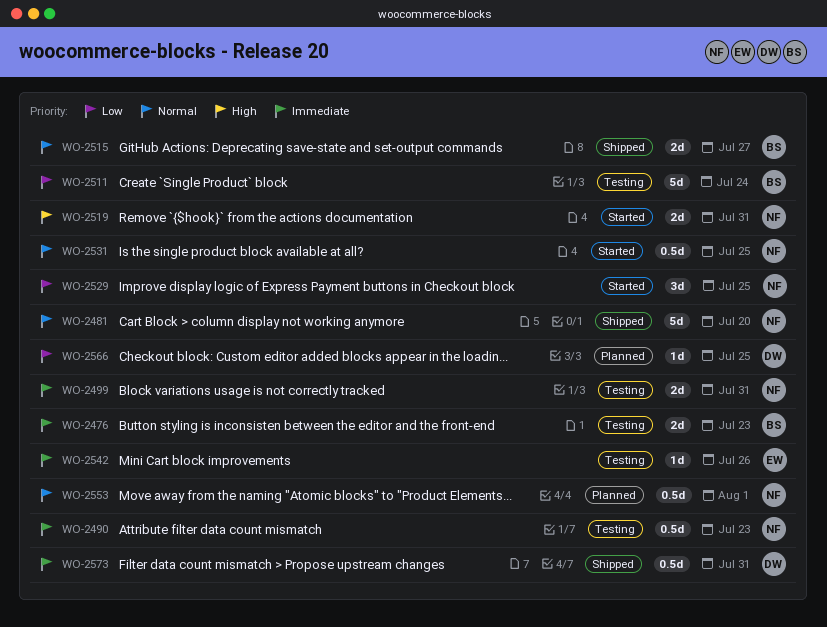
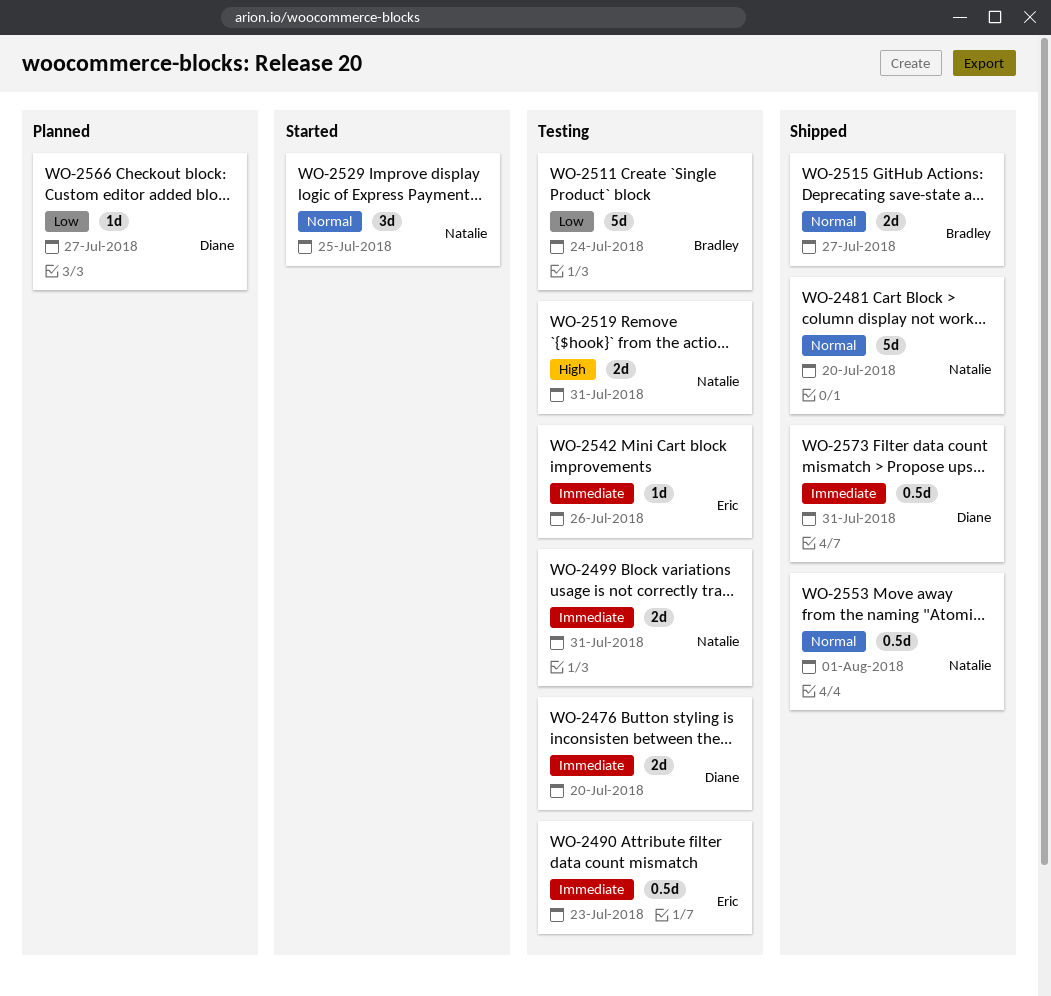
WO-2476, owner: Bradley -> Diane
WO-2476, due: Jul 23 -> Jul 20
WO-2490, owner: Natalie -> Eric
WO-2519, status: Started -> Testing
WO-2529, priority: Low -> Normal
WO-2531: present -> none
WO-2553, status: Planned -> Shipped
WO-2566, due: Jul 25 -> Jul 27

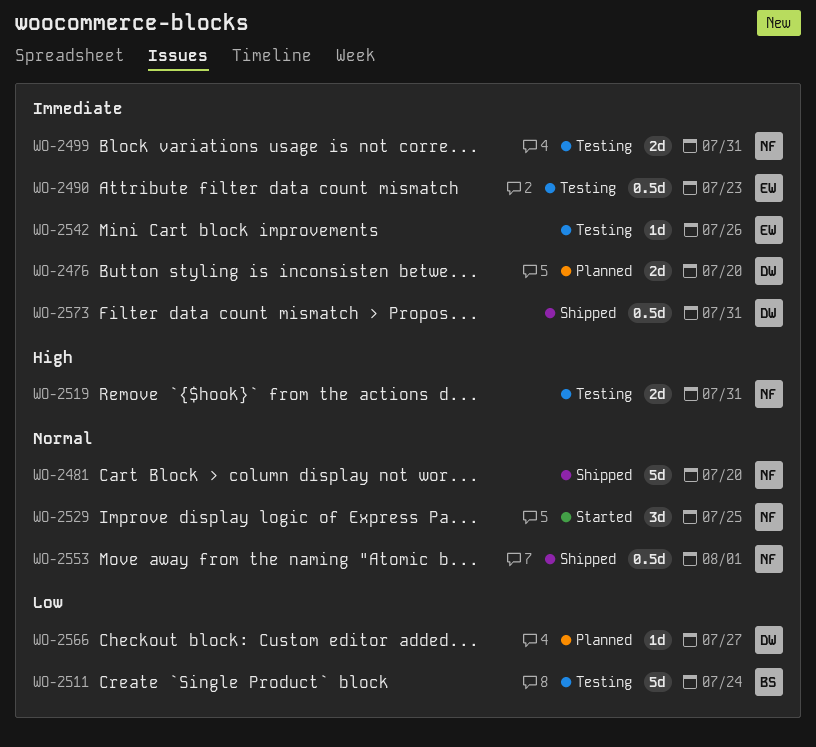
WO-2476, status: Testing -> Planned
WO-2515: present -> none

